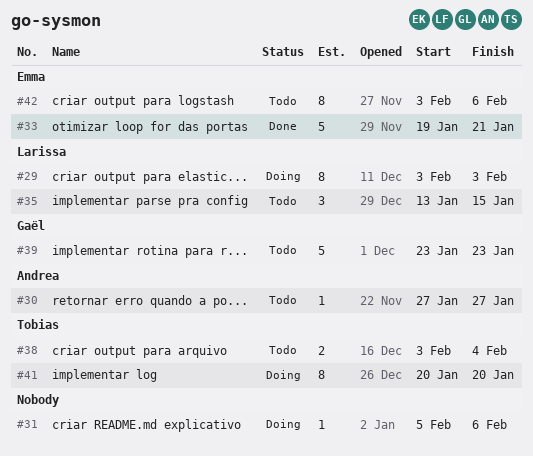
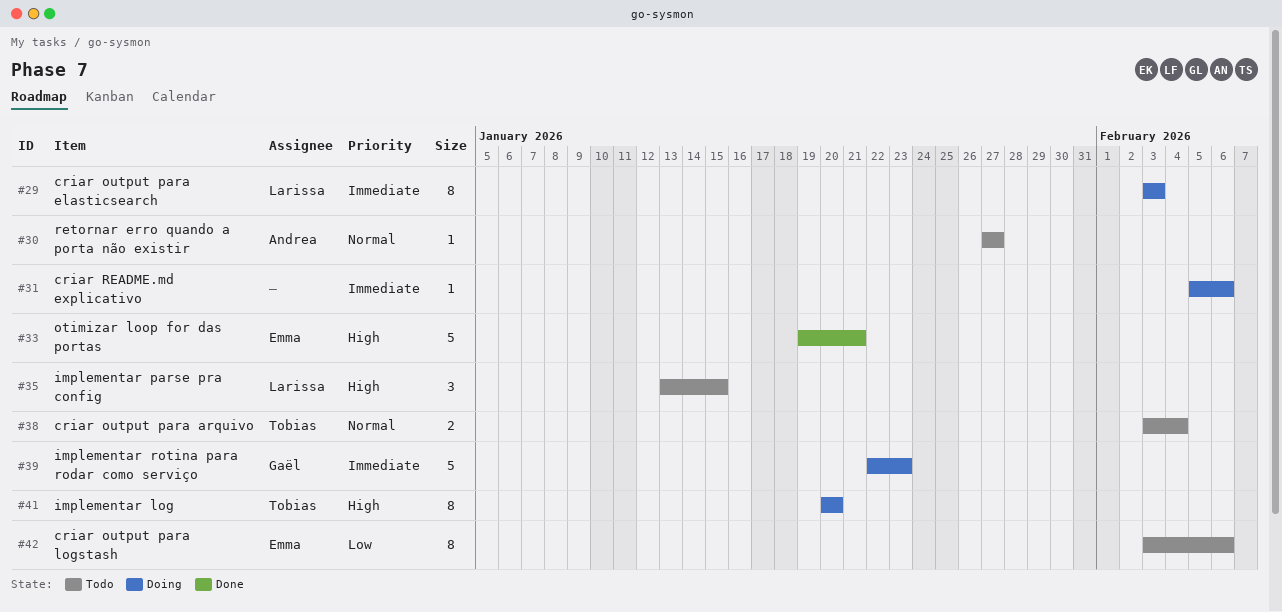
#39, status: Todo -> Doing
#39, start: Jan 23 -> Jan 22

